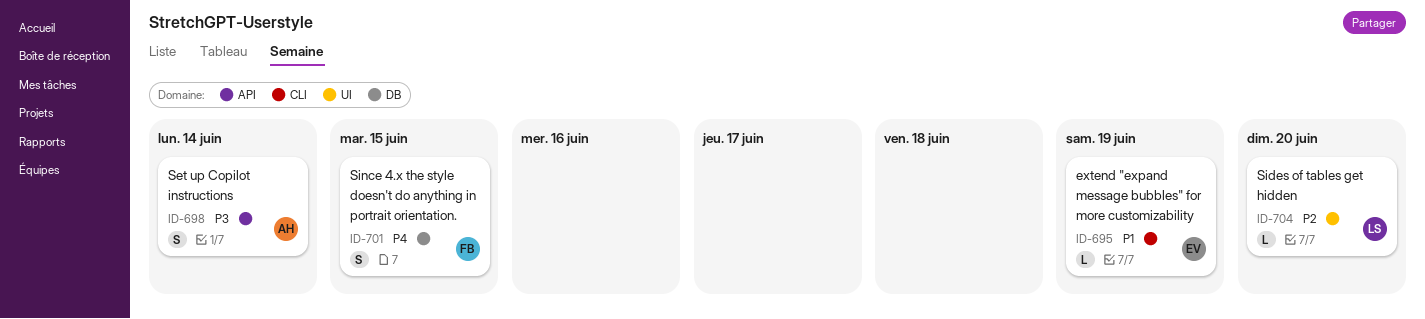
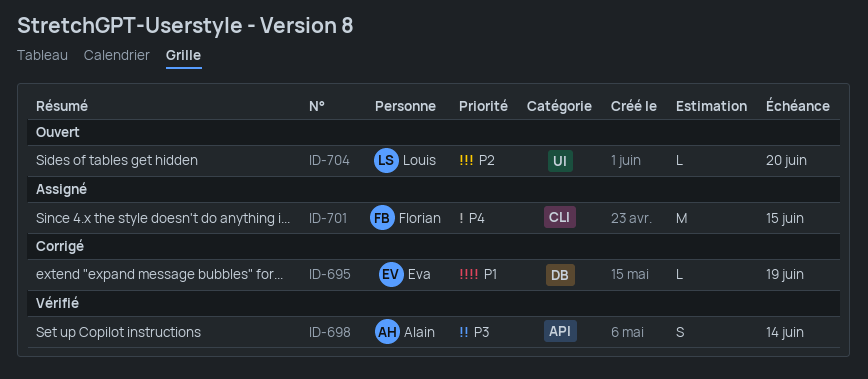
ID-695, label: CLI -> DB
ID-701, label: DB -> CLI
ID-701, estimate: S -> M

